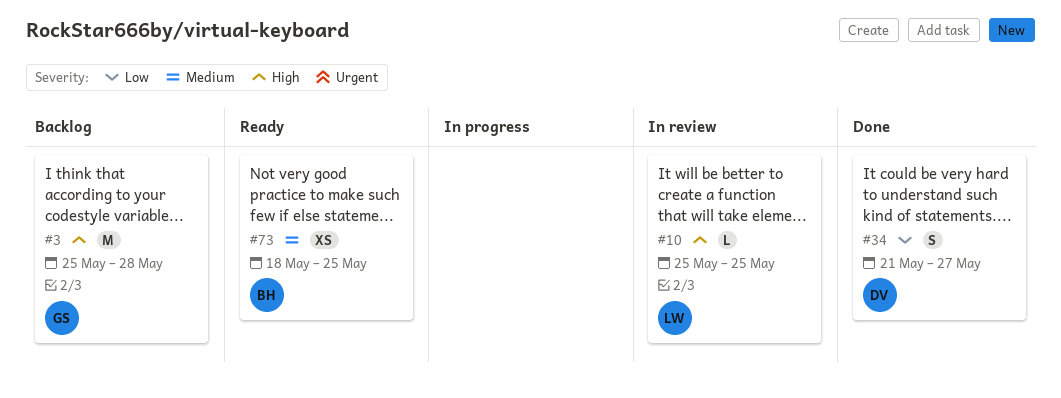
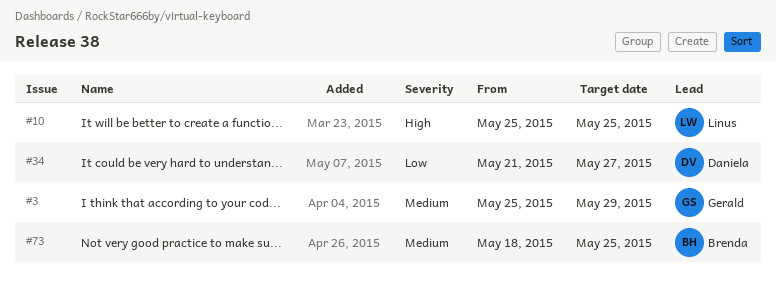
#3, priority: High -> Medium
#3, due: May 28 -> May 29

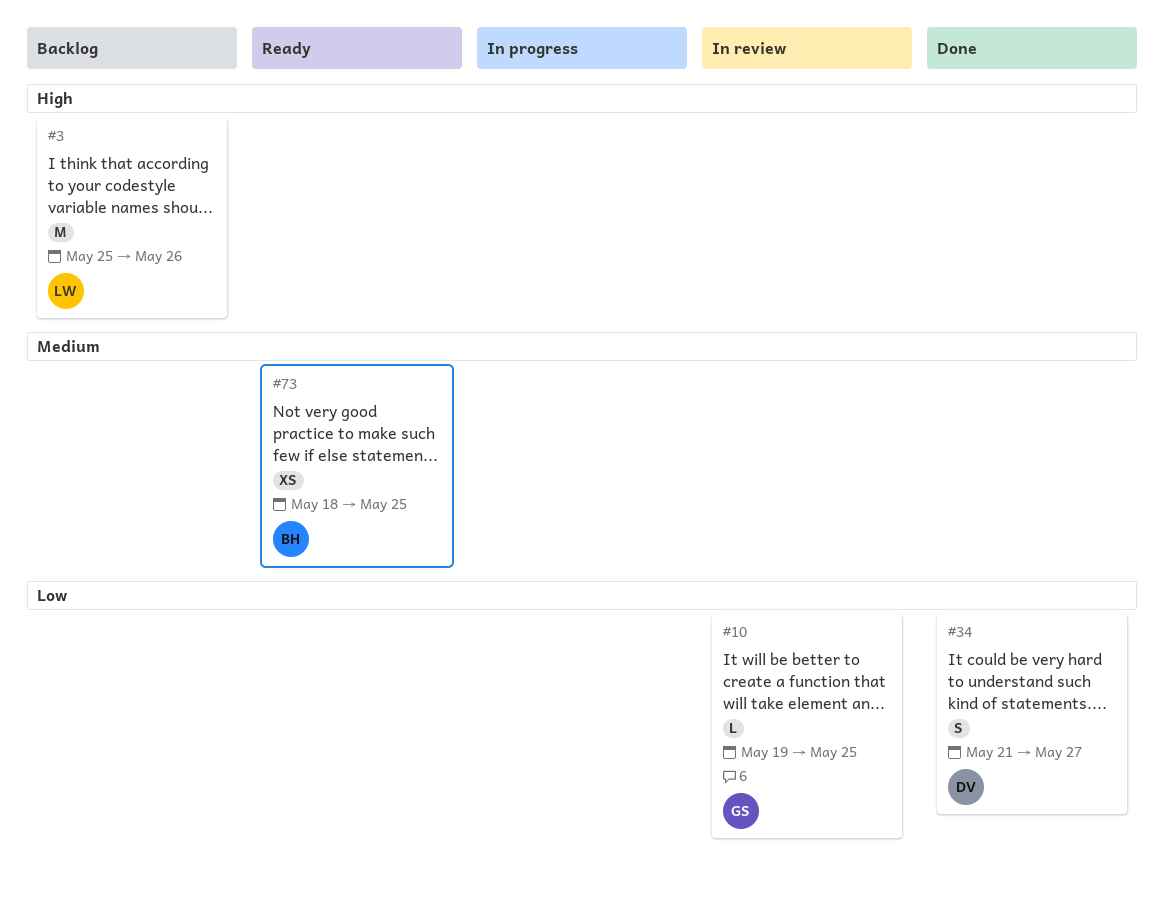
#3, owner: Gerald -> Linus
#3, priority: Medium -> High
#3, due: May 29 -> May 26
#10, owner: Linus -> Gerald
#10, priority: High -> Low
#10, start: May 25 -> May 19

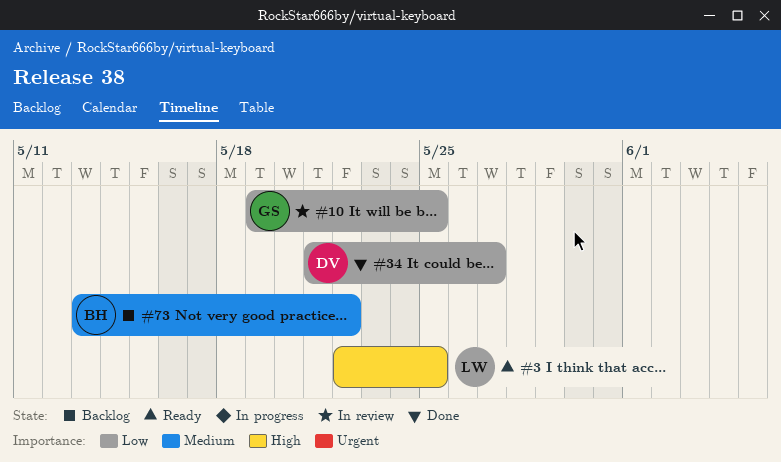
#3, status: Backlog -> Ready
#3, start: May 25 -> May 22
#3, due: May 26 -> May 25
#73, status: Ready -> Backlog
#73, start: May 18 -> May 13
#73, due: May 25 -> May 22

